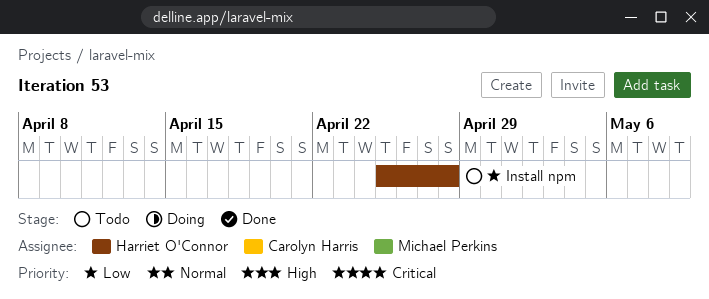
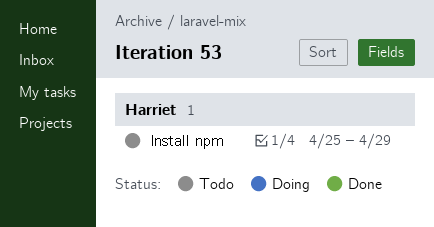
Install npm, due: Apr 28 -> Apr 29

